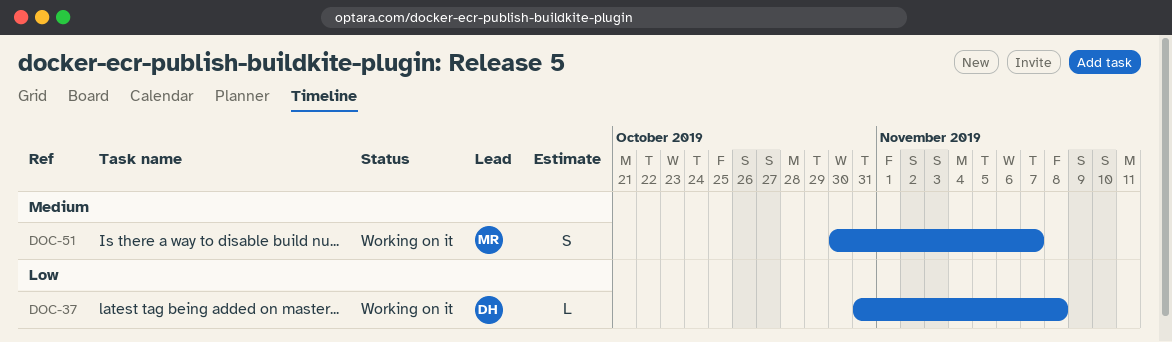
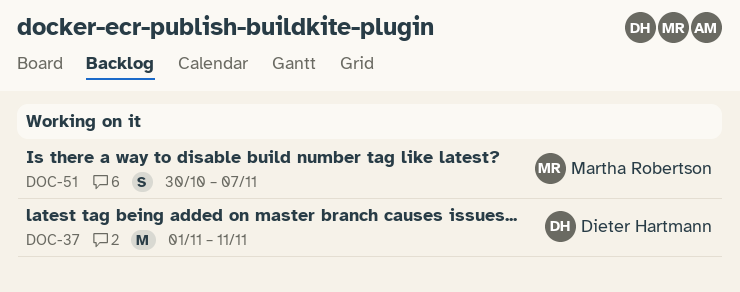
DOC-37, estimate: L -> M
DOC-37, start: Oct 31 -> Nov 1
DOC-37, due: Nov 8 -> Nov 11

